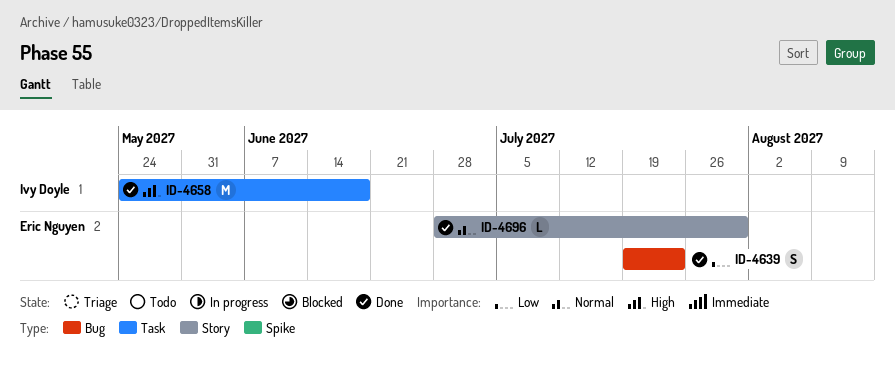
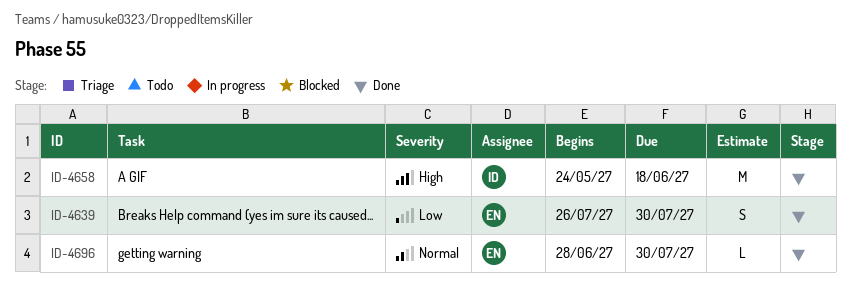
ID-4639, start: Jul 19 -> Jul 26
ID-4639, due: Jul 23 -> Jul 30

